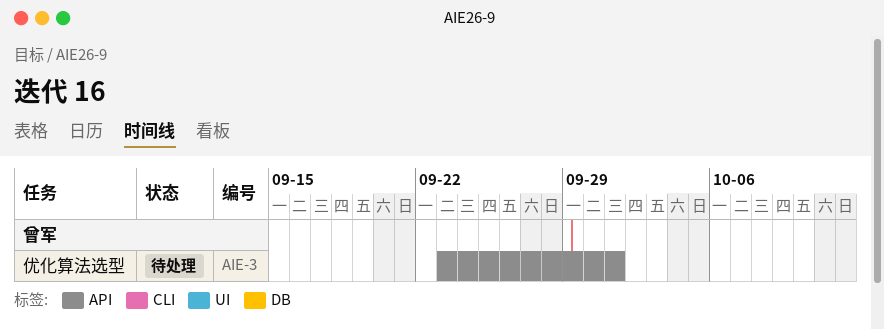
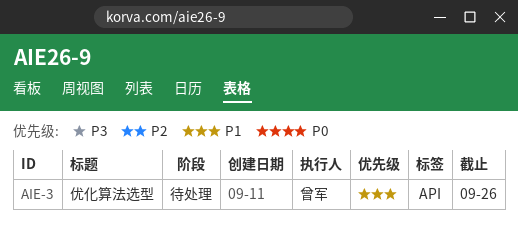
AIE-3, due: Oct 1 -> Sep 26

